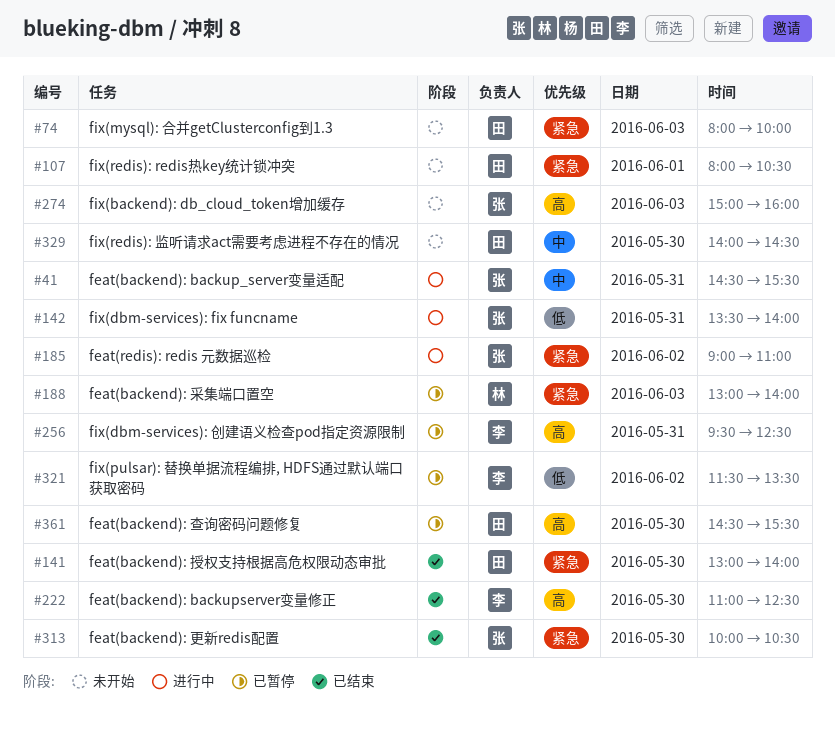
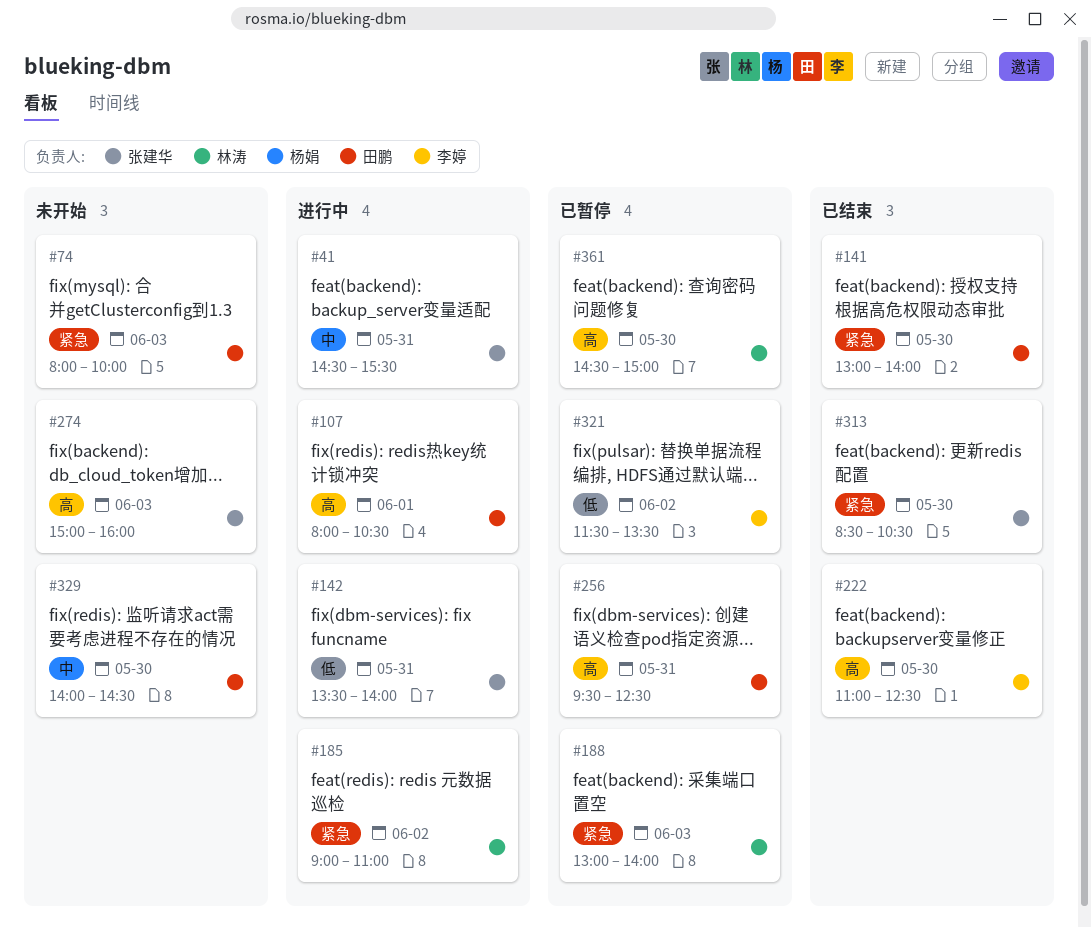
#107, status: 未开始 -> 进行中
#107, priority: 紧急 -> 高
#185, owner: 张建华 -> 林涛
#256, owner: 李婷 -> 田鹏
#313, begins: 10:00 -> 08:30
#361, owner: 田鹏 -> 林涛
#361, ends: 15:30 -> 15:00

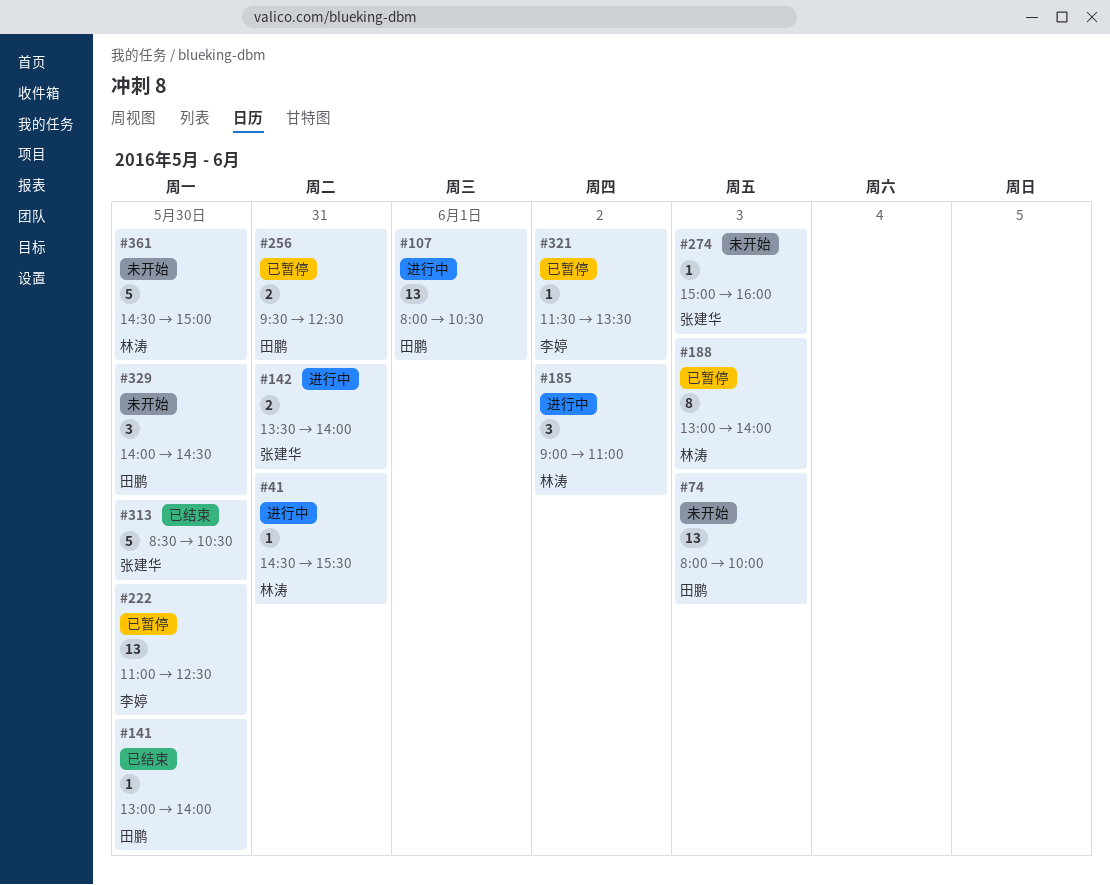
#41, owner: 张建华 -> 林涛
#222, status: 已结束 -> 已暂停
#361, status: 已暂停 -> 未开始

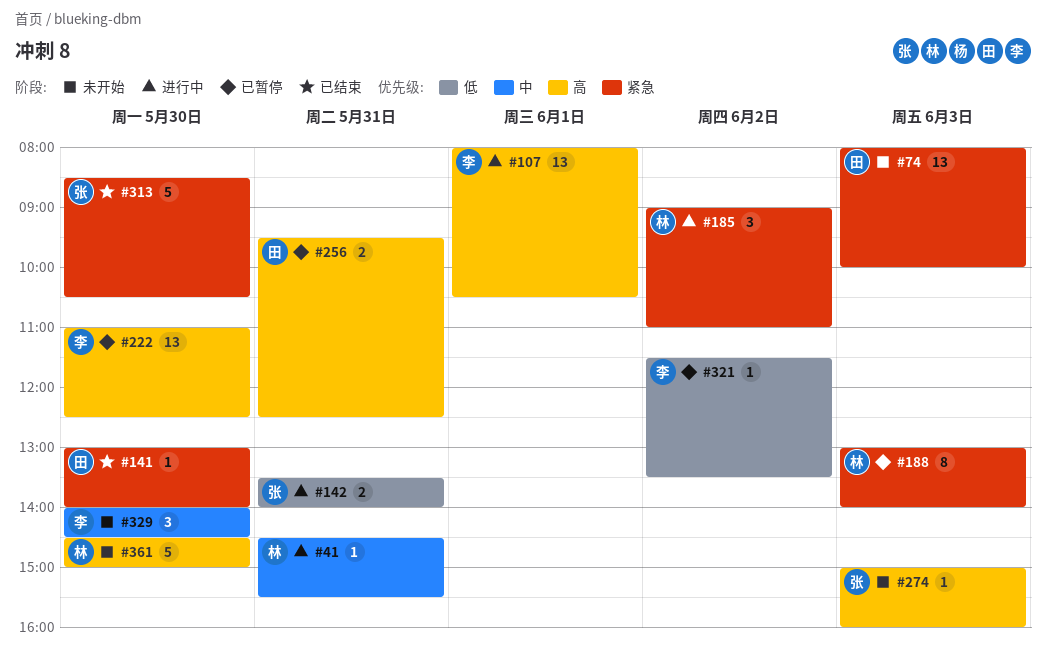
#107, owner: 田鹏 -> 李婷
#329, owner: 田鹏 -> 李婷

